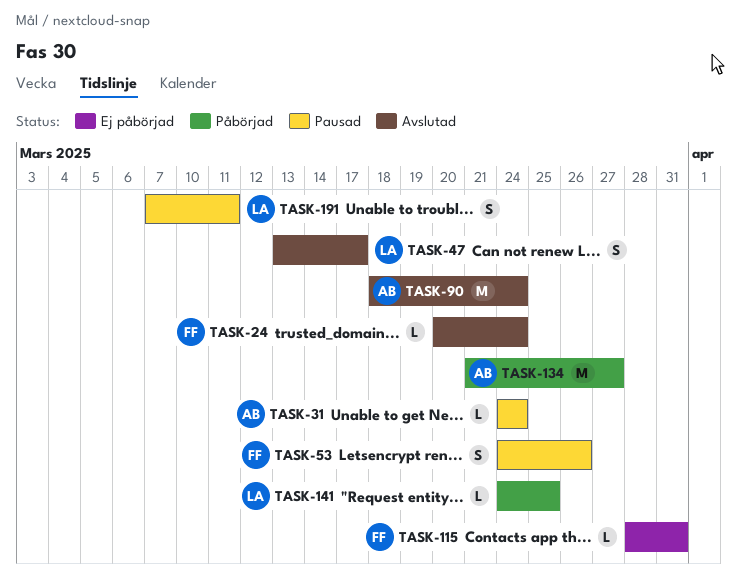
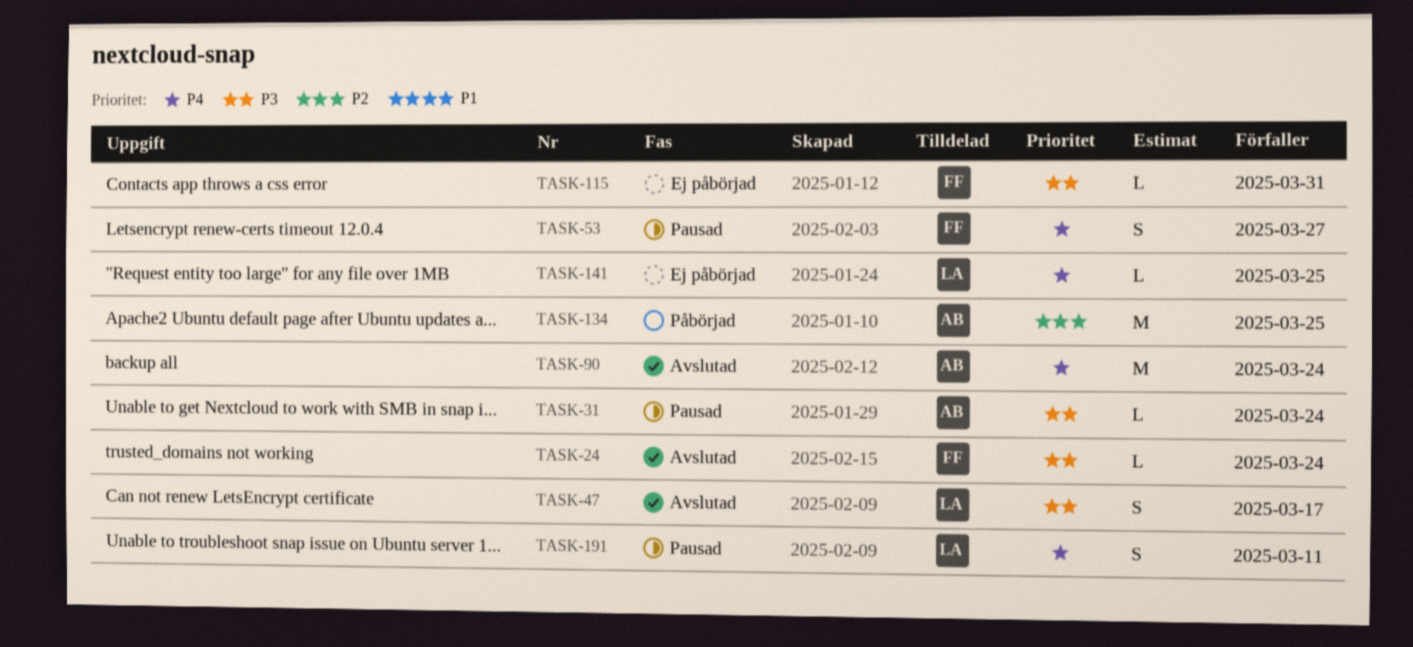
TASK-53, due: Mar 26 -> Mar 27
TASK-134, due: Mar 27 -> Mar 25
TASK-141, status: Påbörjad -> Ej påbörjad

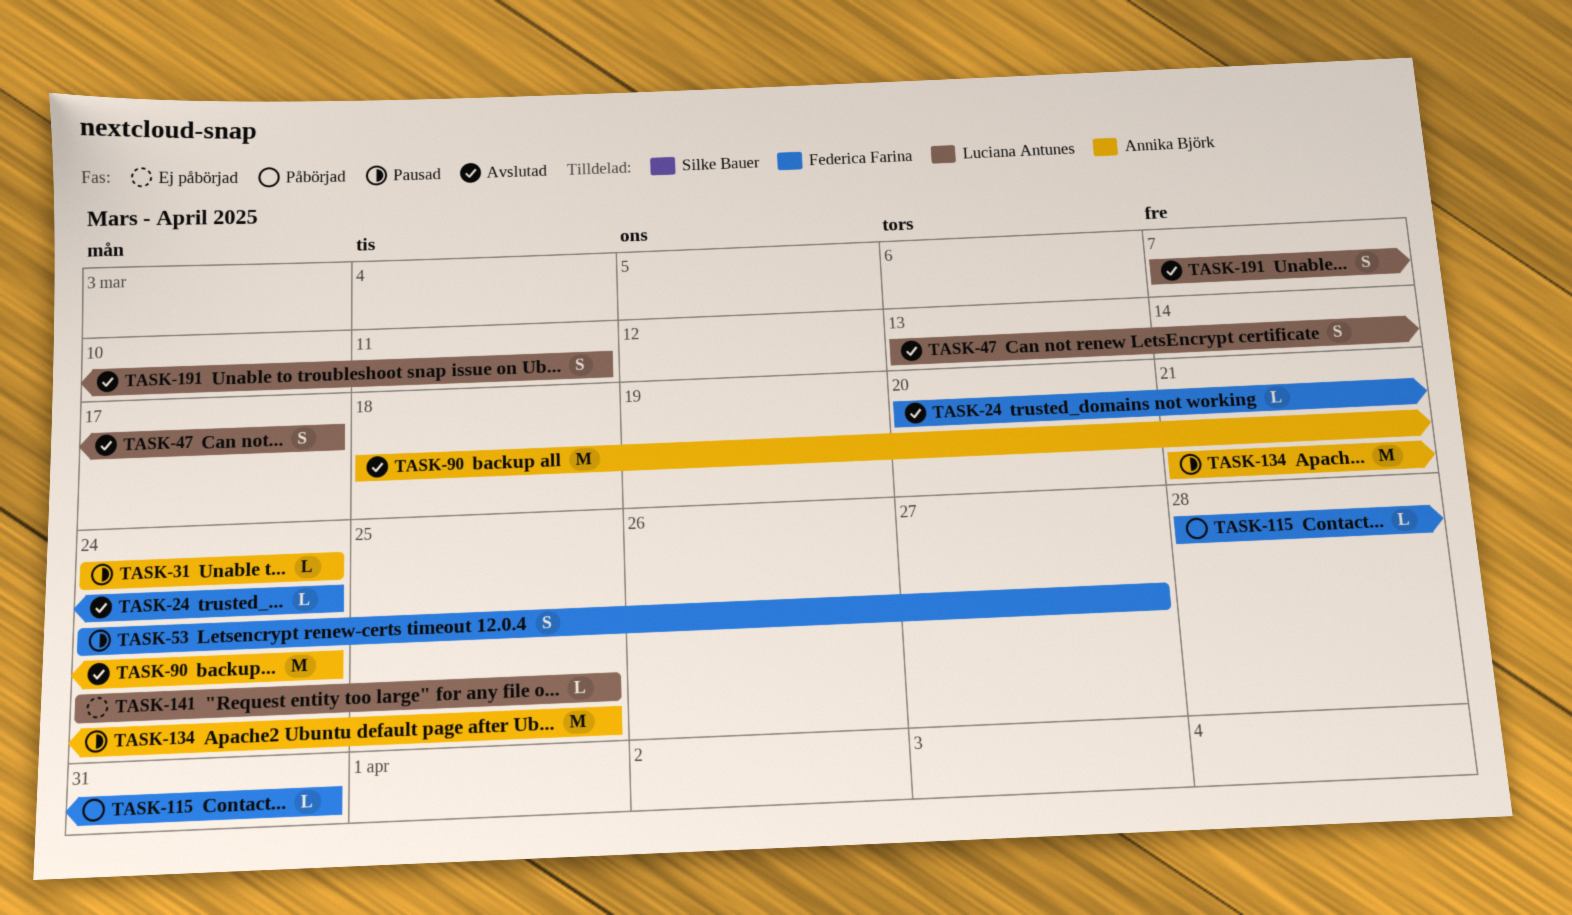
TASK-115, status: Ej påbörjad -> Påbörjad
TASK-134, status: Påbörjad -> Pausad
TASK-191, status: Pausad -> Avslutad

